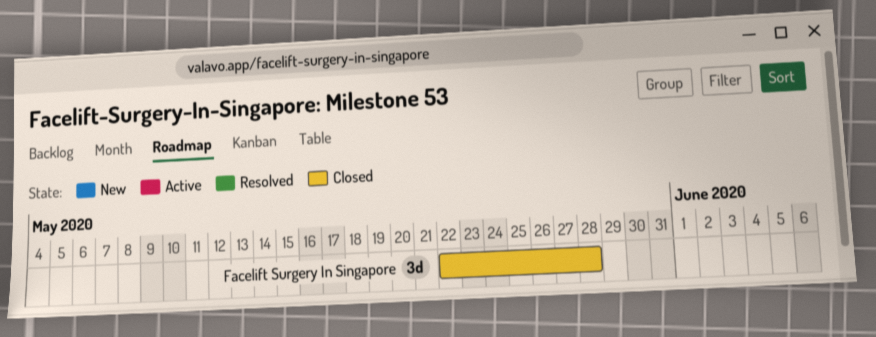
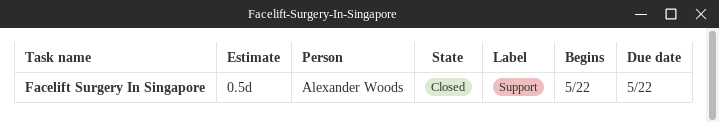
Facelift Surgery In Singapore, estimate: 3d -> 0.5d
Facelift Surgery In Singapore, due: May 28 -> May 22

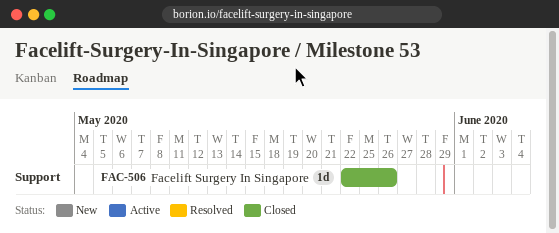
Facelift Surgery In Singapore, estimate: 0.5d -> 1d
Facelift Surgery In Singapore, due: May 22 -> May 26

